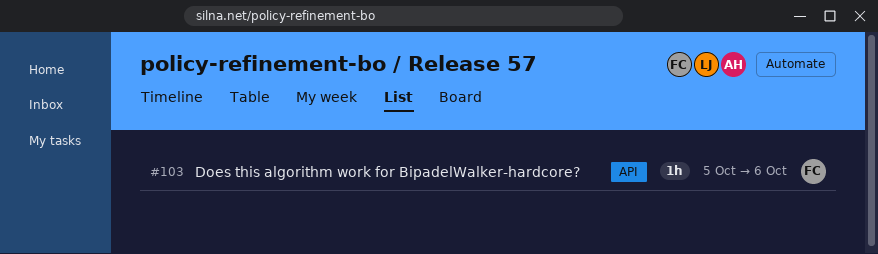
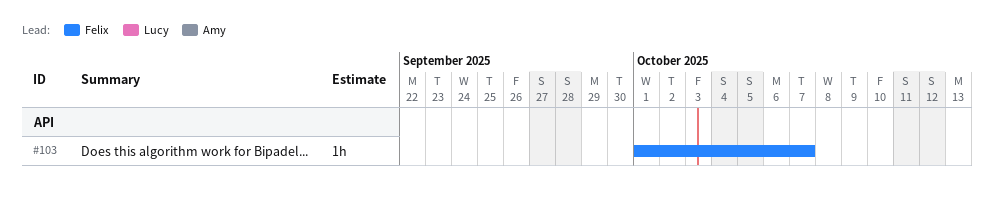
#103, start: Oct 5 -> Oct 1
#103, due: Oct 6 -> Oct 7

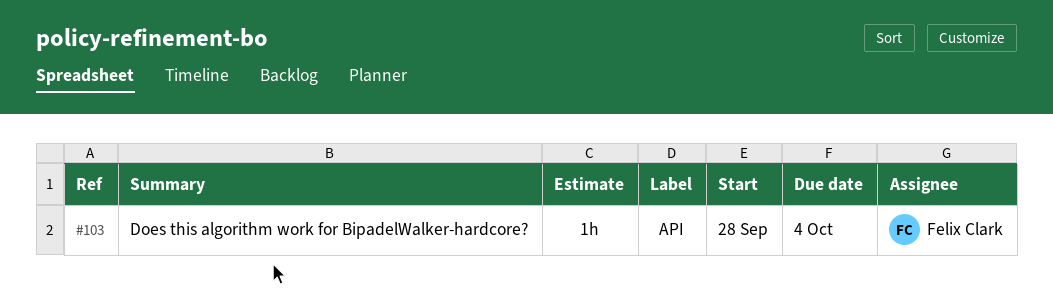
#103, start: Oct 1 -> Sep 28
#103, due: Oct 7 -> Oct 4

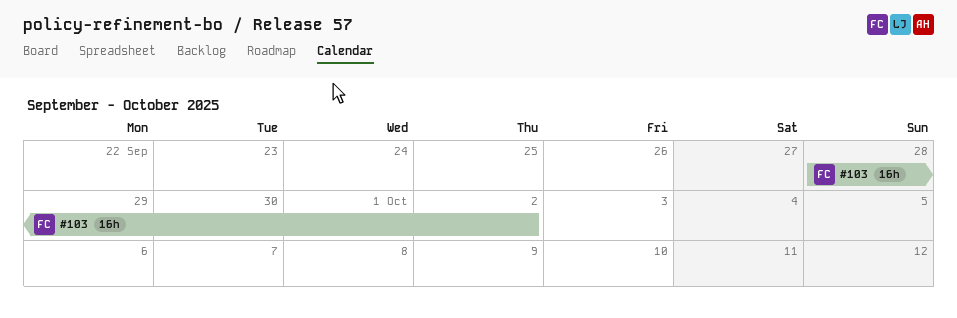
#103, estimate: 1h -> 16h
#103, due: Oct 4 -> Oct 2

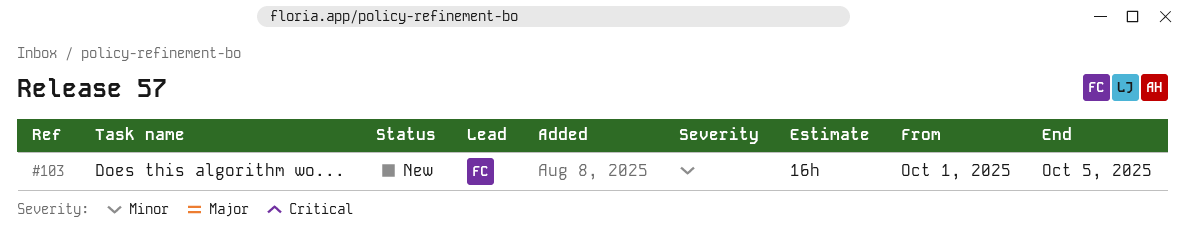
#103, start: Sep 28 -> Oct 1
#103, due: Oct 2 -> Oct 5

